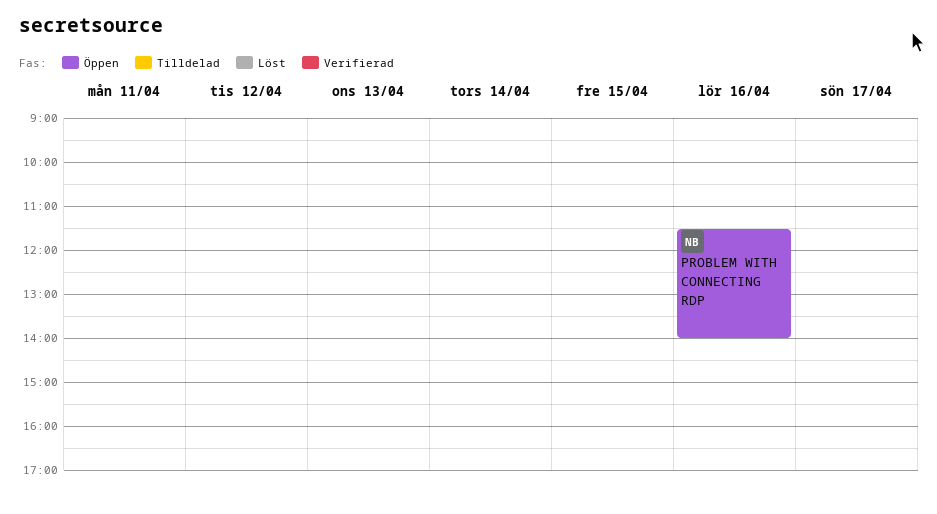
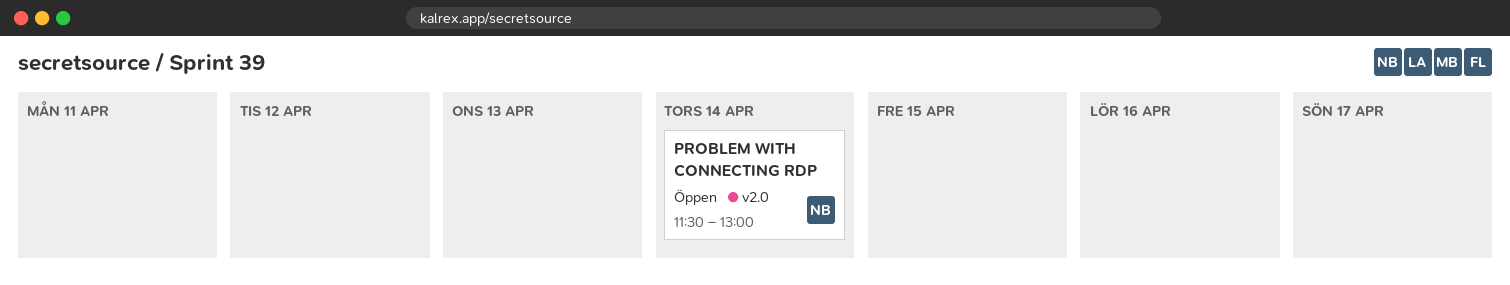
PROBLEM WITH CONNECTING RDP, day: Apr 16 -> Apr 14
PROBLEM WITH CONNECTING RDP, ends: 14:00 -> 13:00

